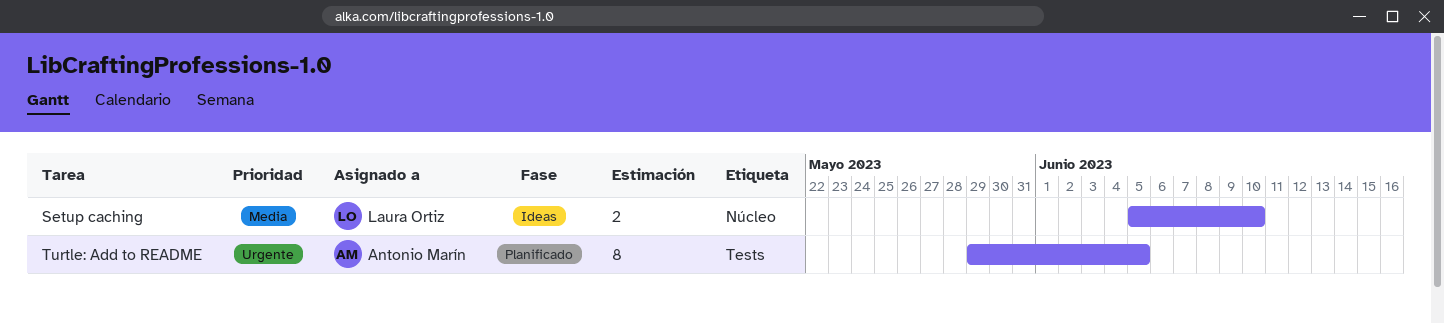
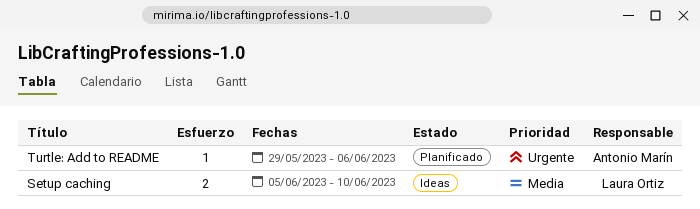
Turtle: Add to README, estimate: 8 -> 1
Turtle: Add to README, due: Jun 5 -> Jun 6

